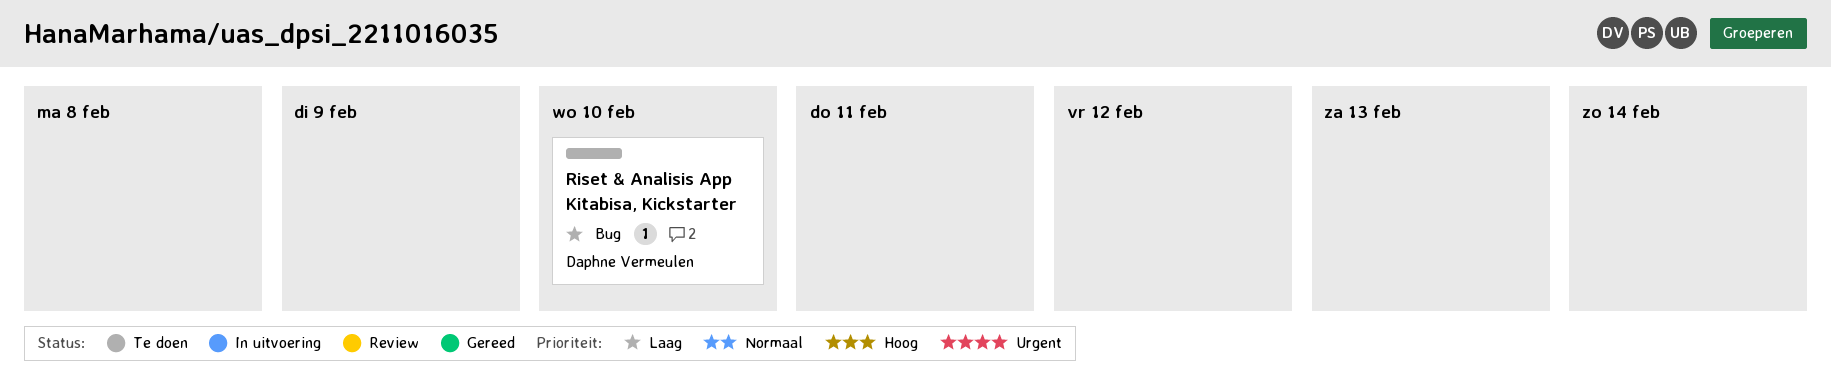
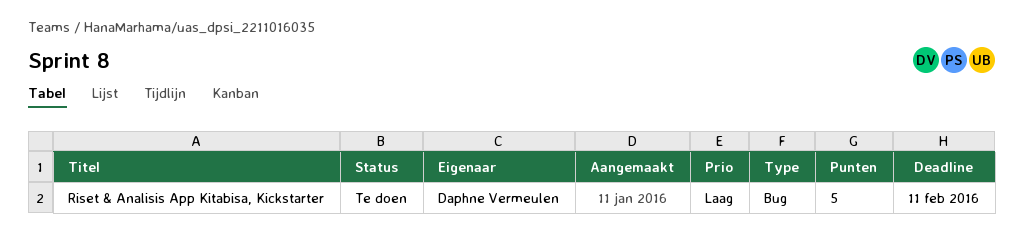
Riset & Analisis App Kitabisa, Kickstarter, estimate: 1 -> 5
Riset & Analisis App Kitabisa, Kickstarter, due: Feb 10 -> Feb 11

